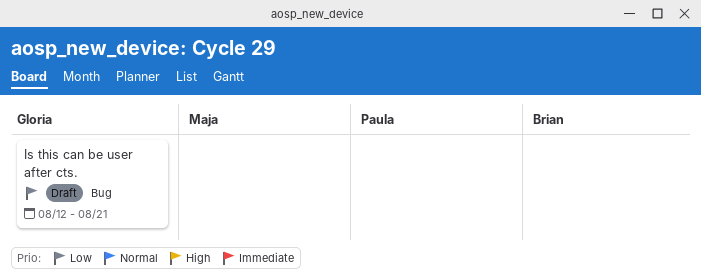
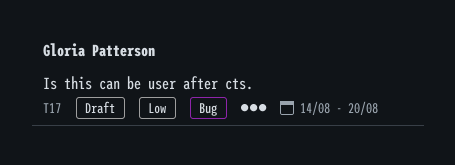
Is this can be user after cts., start: Aug 12 -> Aug 14
Is this can be user after cts., due: Aug 21 -> Aug 20

